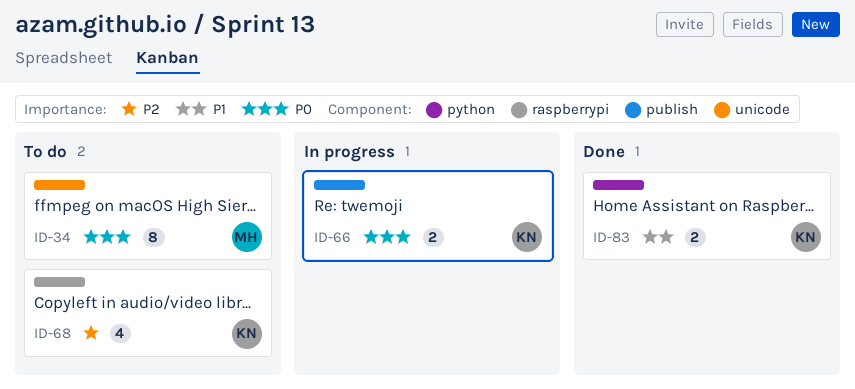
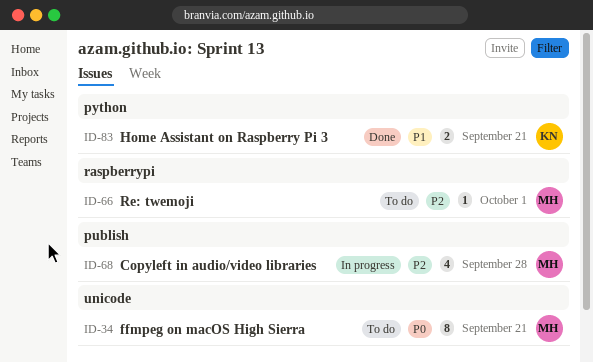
ID-66, status: In progress -> To do
ID-66, owner: KN -> MH
ID-66, priority: P0 -> P2
ID-66, label: publish -> raspberrypi
ID-66, estimate: 2 -> 1
ID-68, status: To do -> In progress
ID-68, owner: KN -> MH
ID-68, label: raspberrypi -> publish

